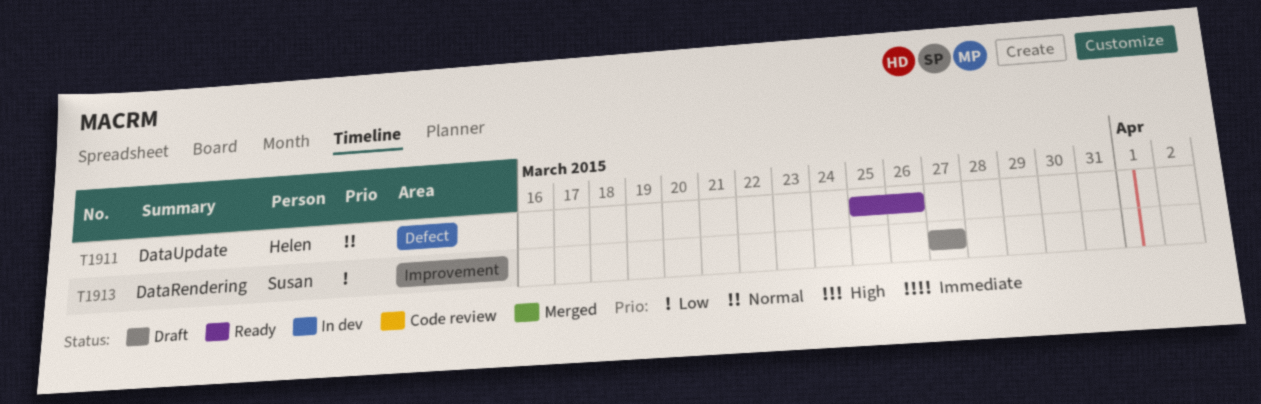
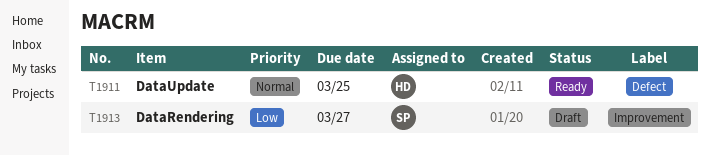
T1911, due: Mar 26 -> Mar 25

